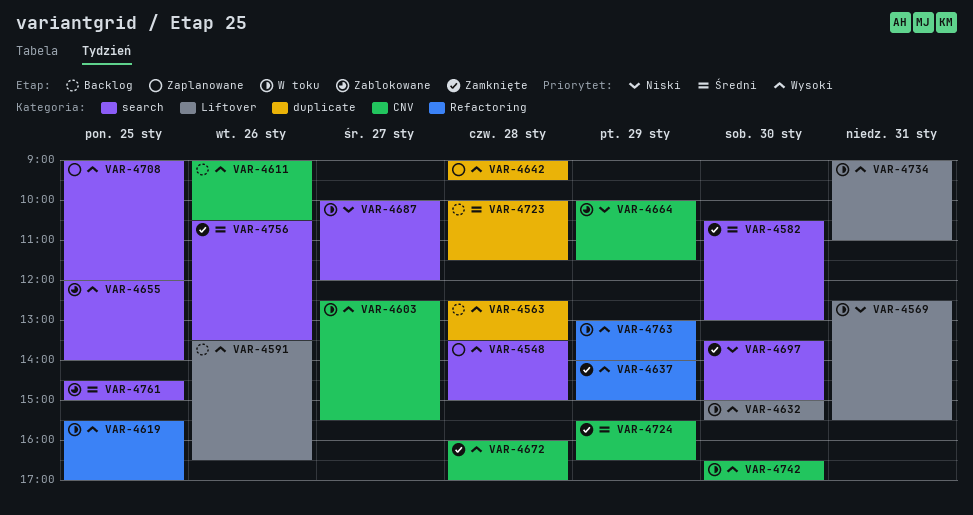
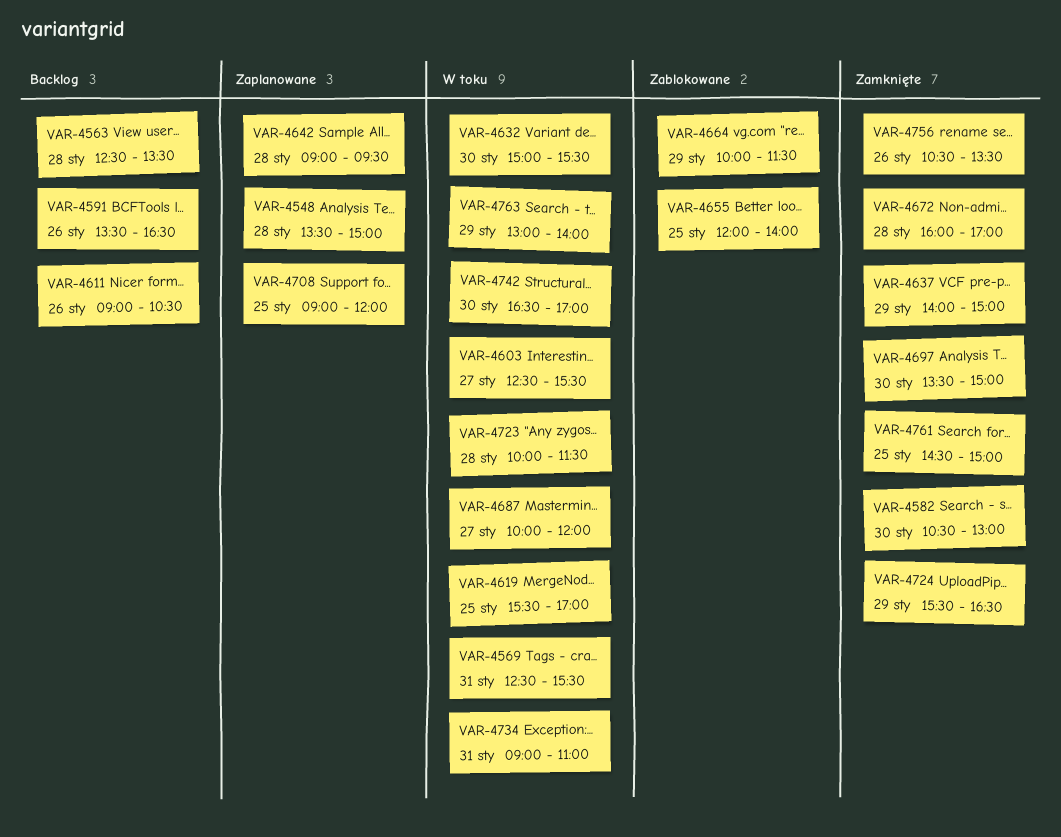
VAR-4723, status: Backlog -> W toku
VAR-4761, status: Zablokowane -> Zamknięte

